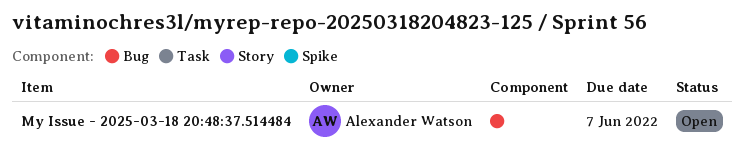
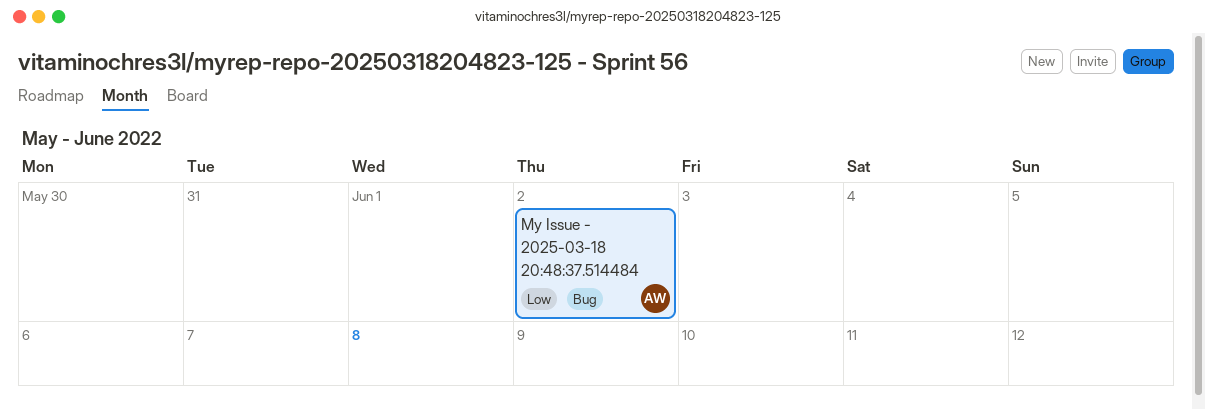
My Issue - 2025-03-18 20:48:37.514484, due: Jun 7 -> Jun 2

